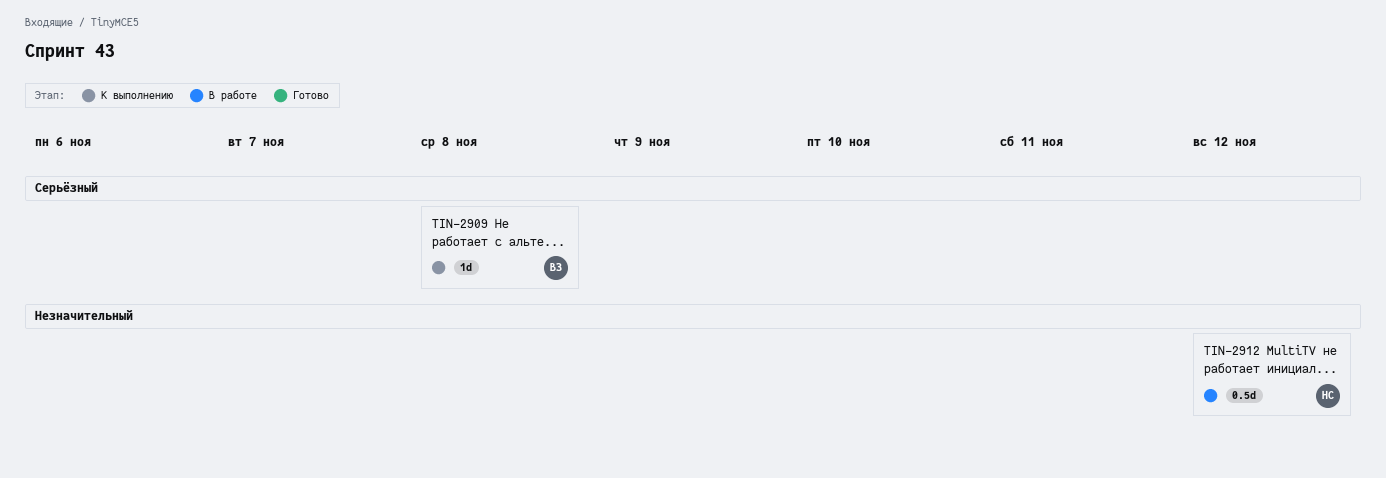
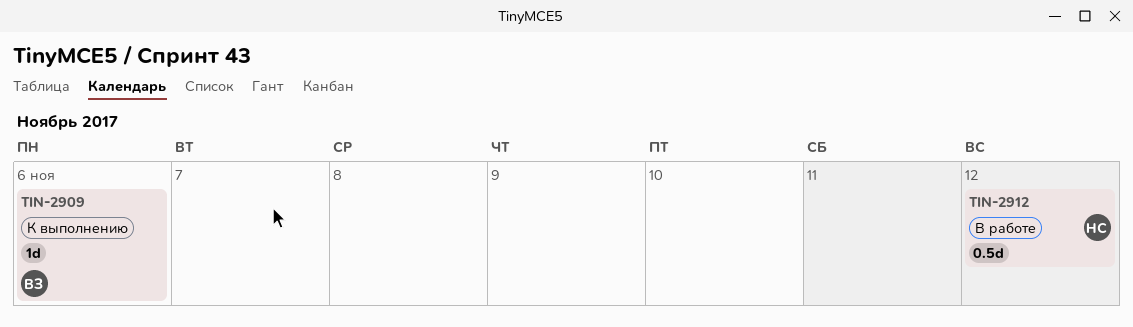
TIN-2909, due: Nov 8 -> Nov 6

